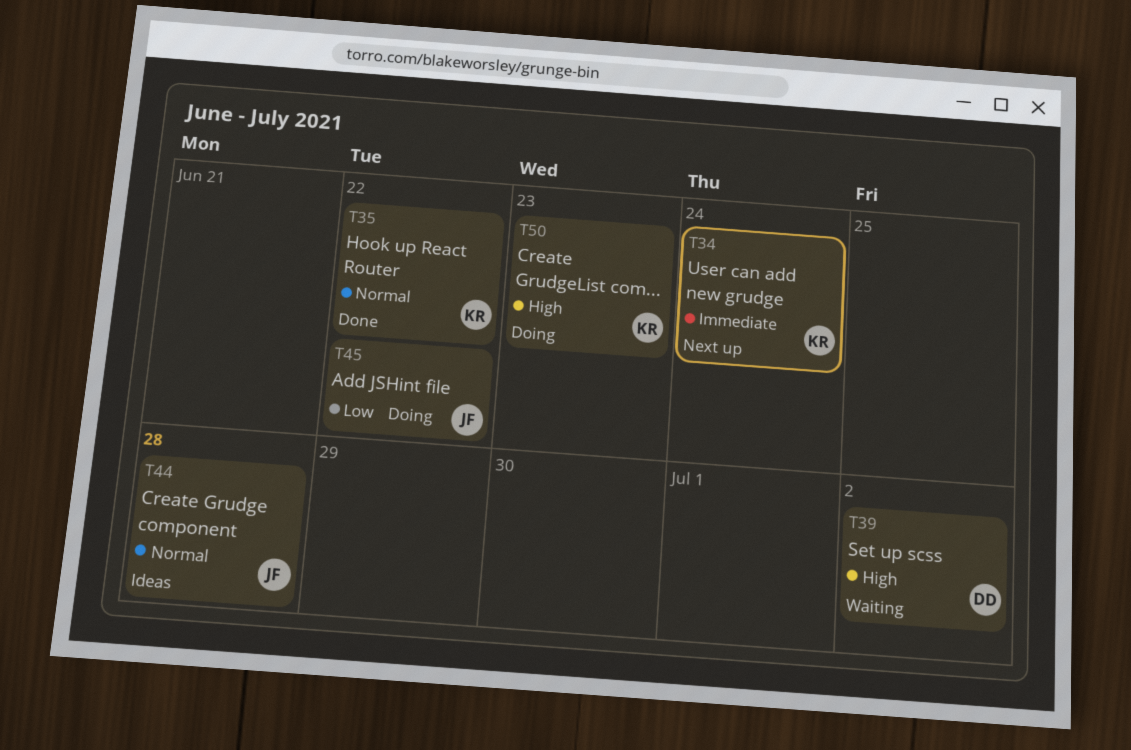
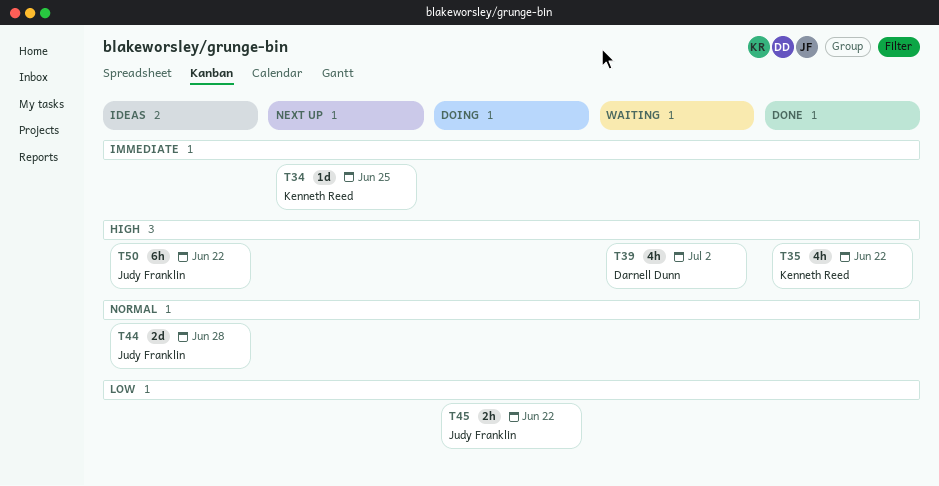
T34, due: Jun 24 -> Jun 25
T35, priority: Normal -> High
T50, status: Doing -> Ideas
T50, owner: Kenneth Reed -> Judy Franklin
T50, due: Jun 23 -> Jun 22

